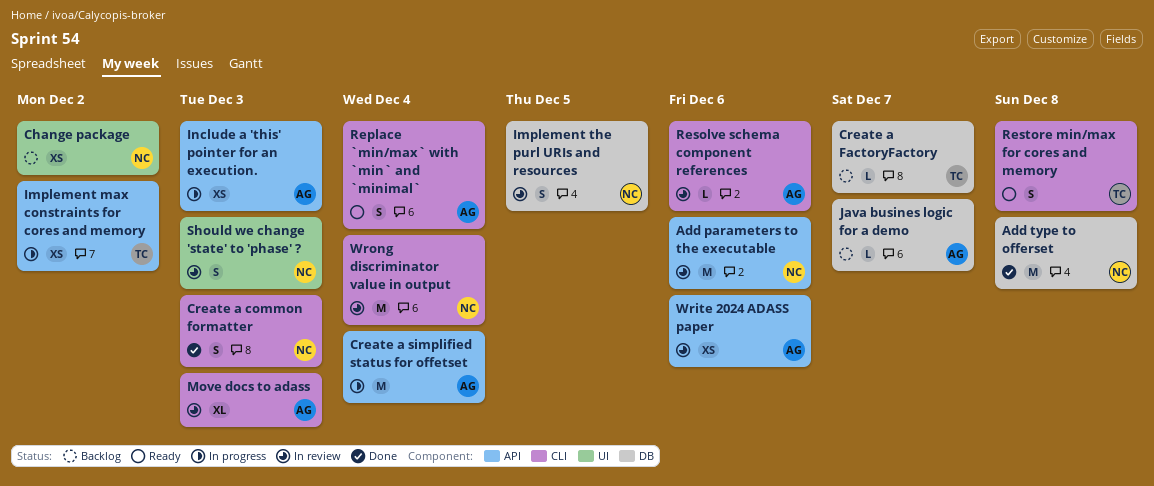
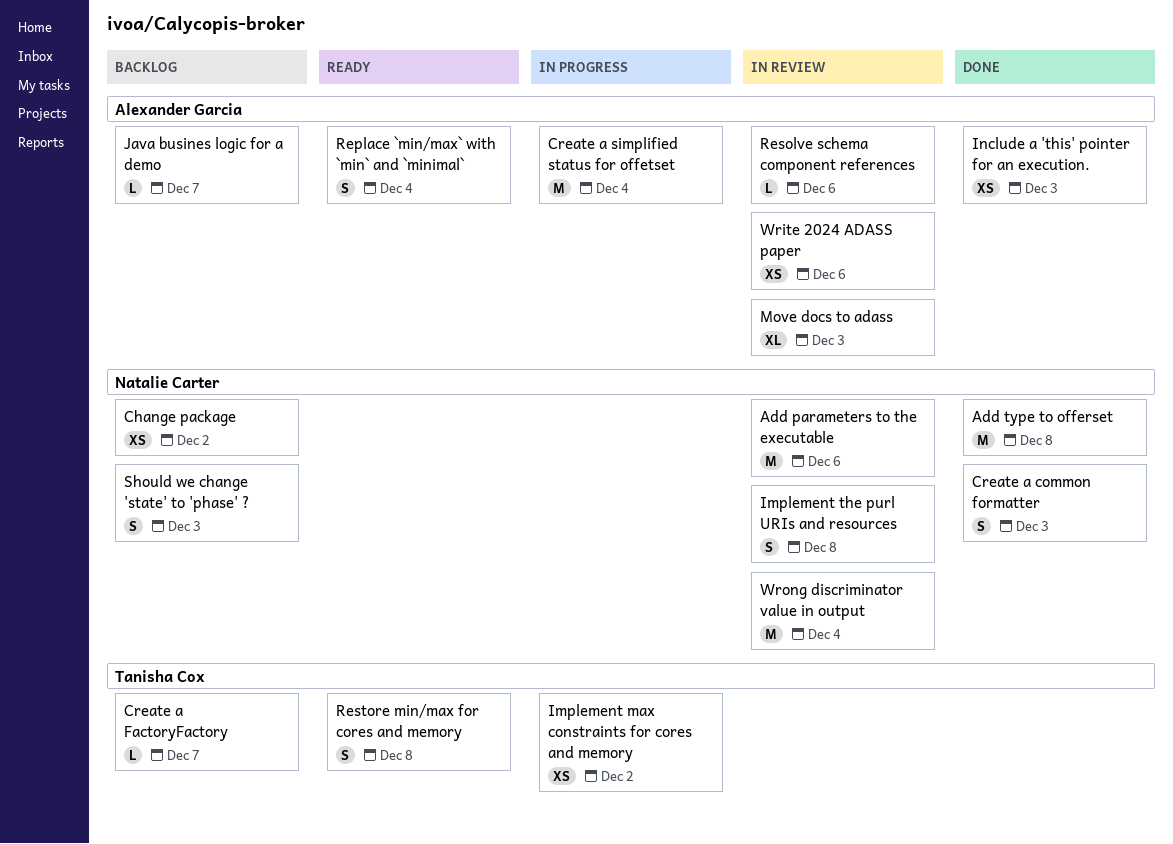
Implement the purl URIs and resources, due: Dec 5 -> Dec 8
Include a 'this' pointer for an execution., status: In progress -> Done
Should we change 'state' to 'phase' ?, status: In review -> Backlog

